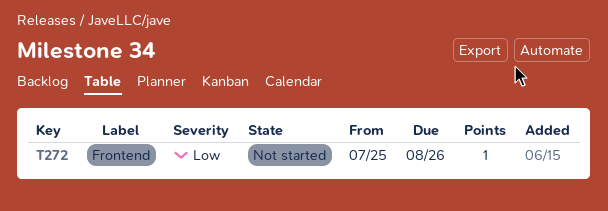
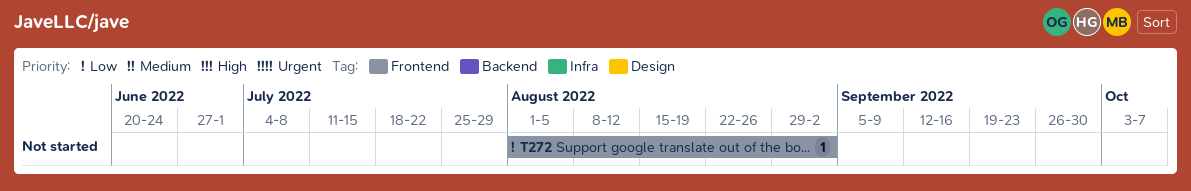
T272, start: Jul 25 -> Aug 1
T272, due: Aug 26 -> Sep 2

